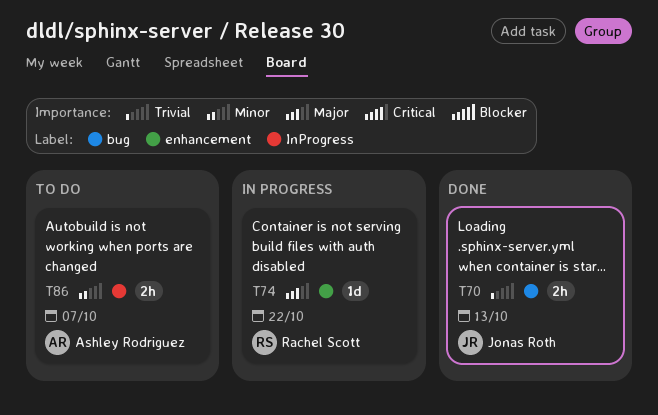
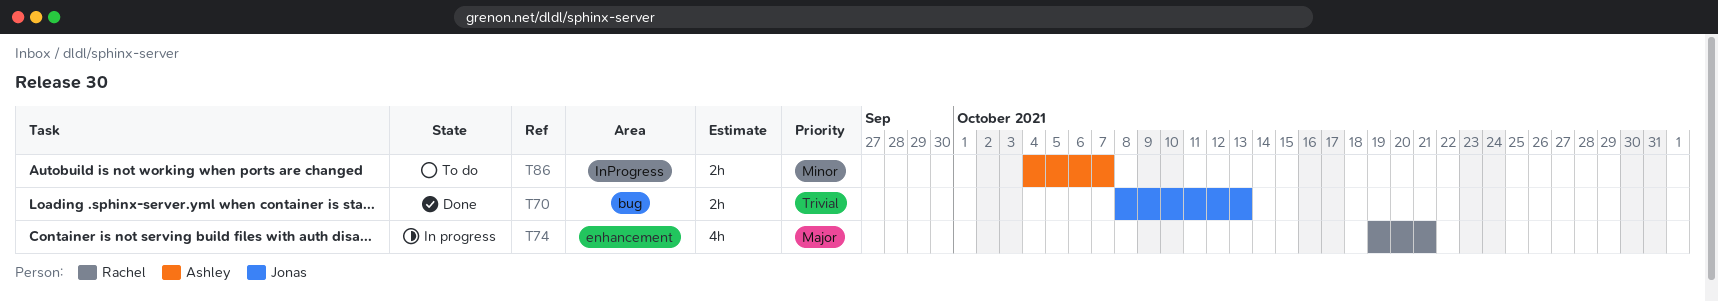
T74, estimate: 1d -> 4h
T74, due: Oct 22 -> Oct 21

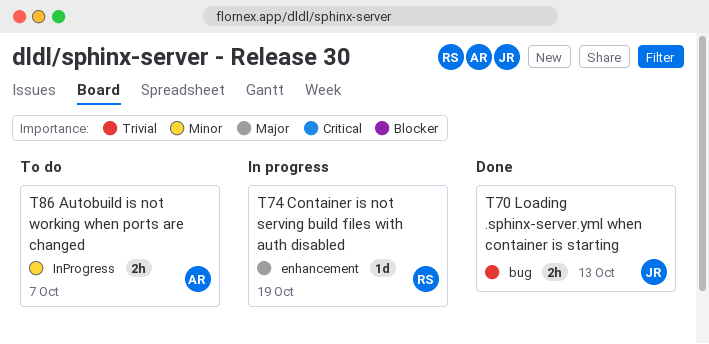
T74, estimate: 4h -> 1d
T74, due: Oct 21 -> Oct 19

